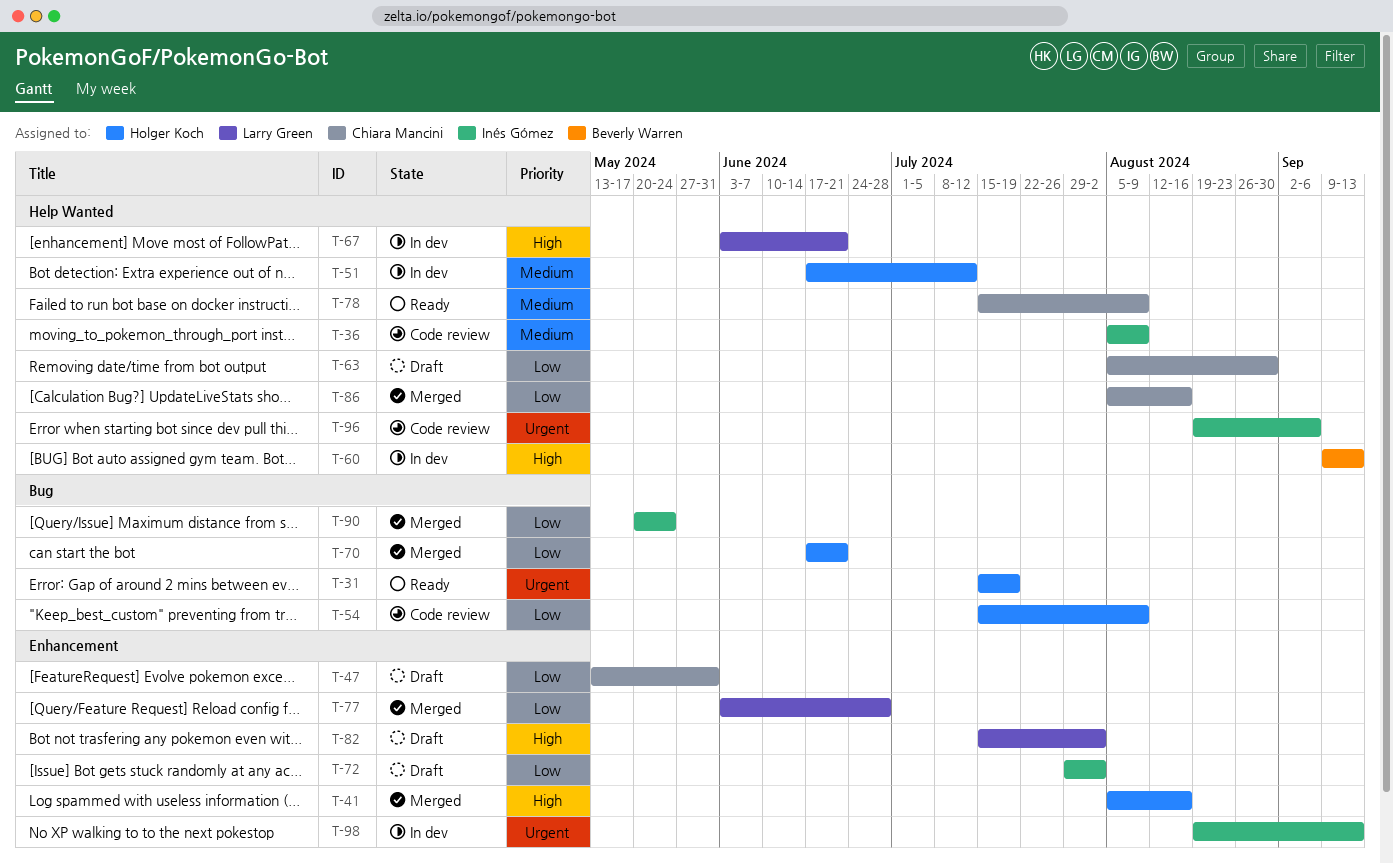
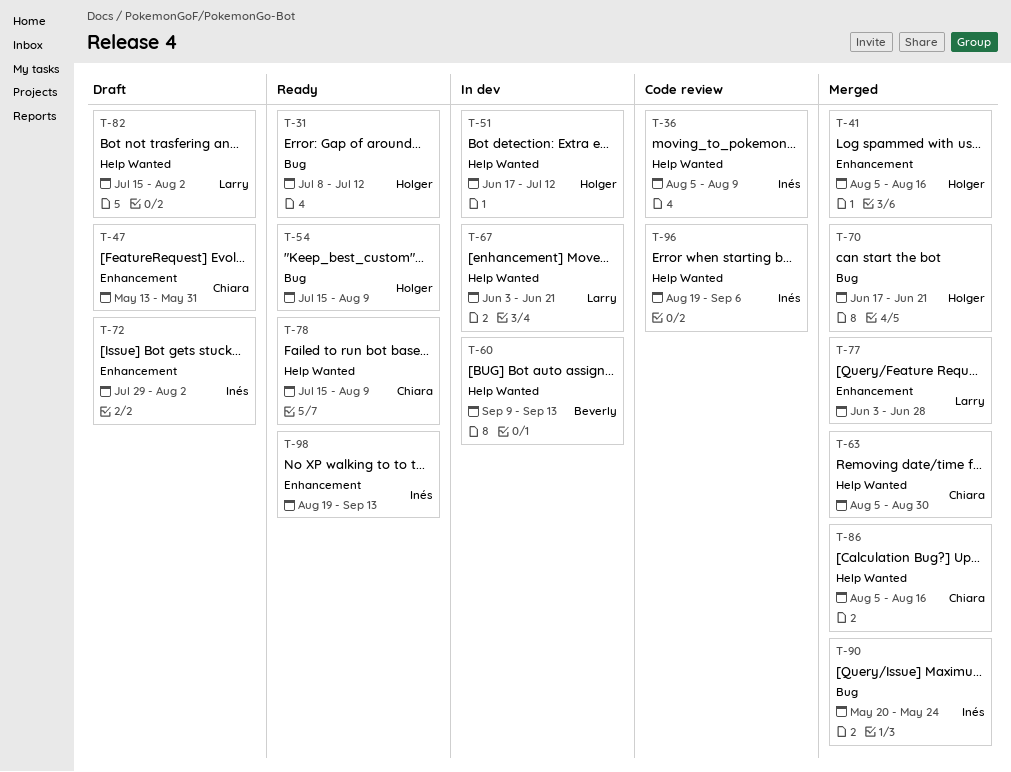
T-31, start: Jul 15 -> Jul 8
T-31, due: Jul 19 -> Jul 12
T-54, status: Code review -> Ready
T-63, status: Draft -> Merged
T-82, label: Enhancement -> Help Wanted
T-98, status: In dev -> Ready

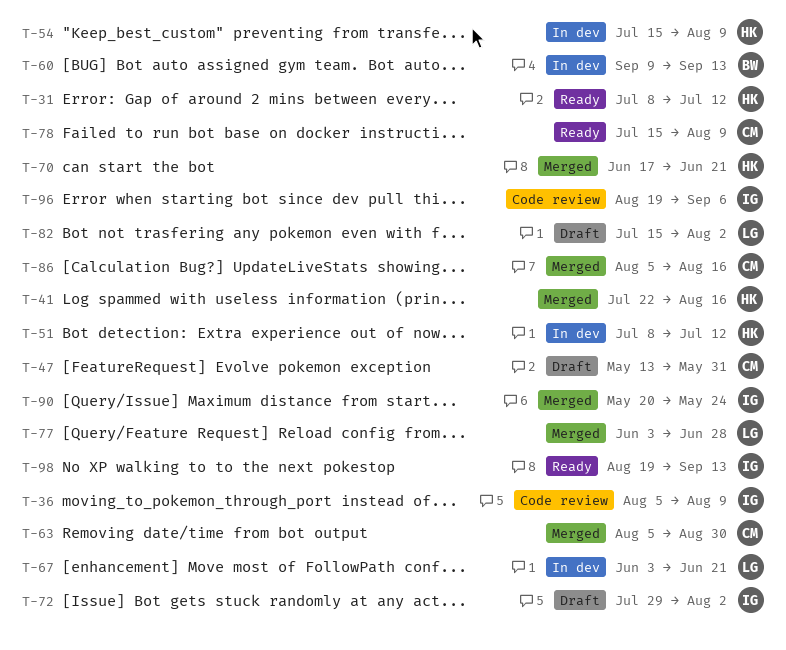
T-41, start: Aug 5 -> Jul 22
T-51, start: Jun 17 -> Jul 8
T-54, status: Ready -> In dev

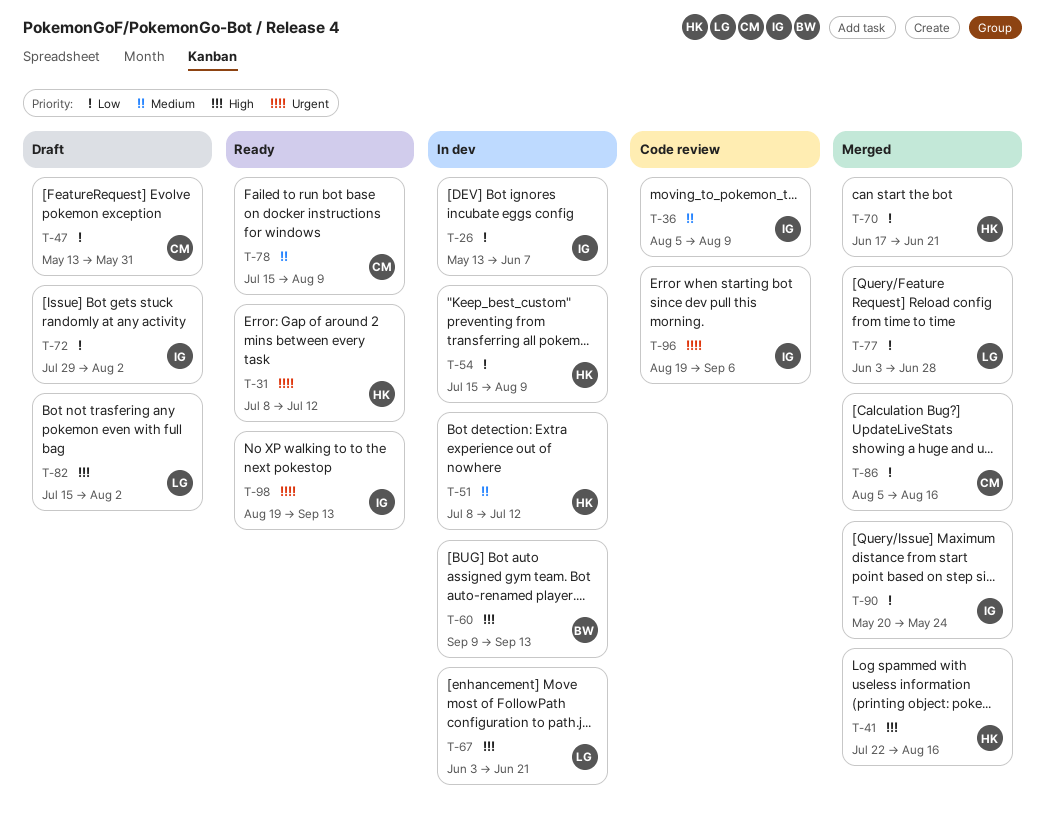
T-26: none -> present
T-63: present -> none

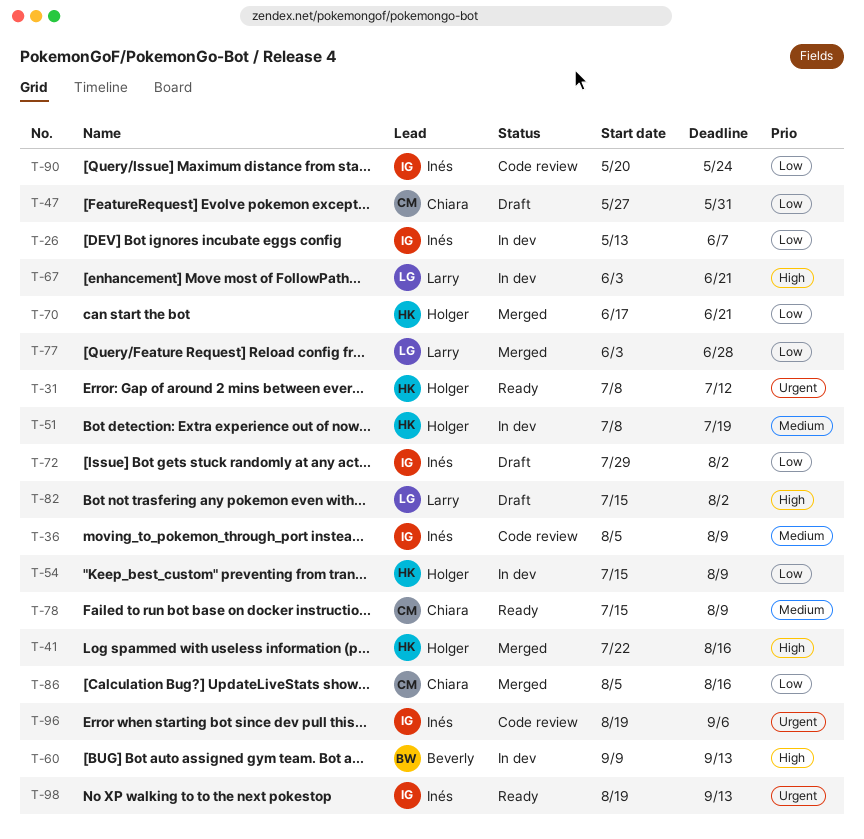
T-47, start: May 13 -> May 27
T-51, due: Jul 12 -> Jul 19
T-90, status: Merged -> Code review

